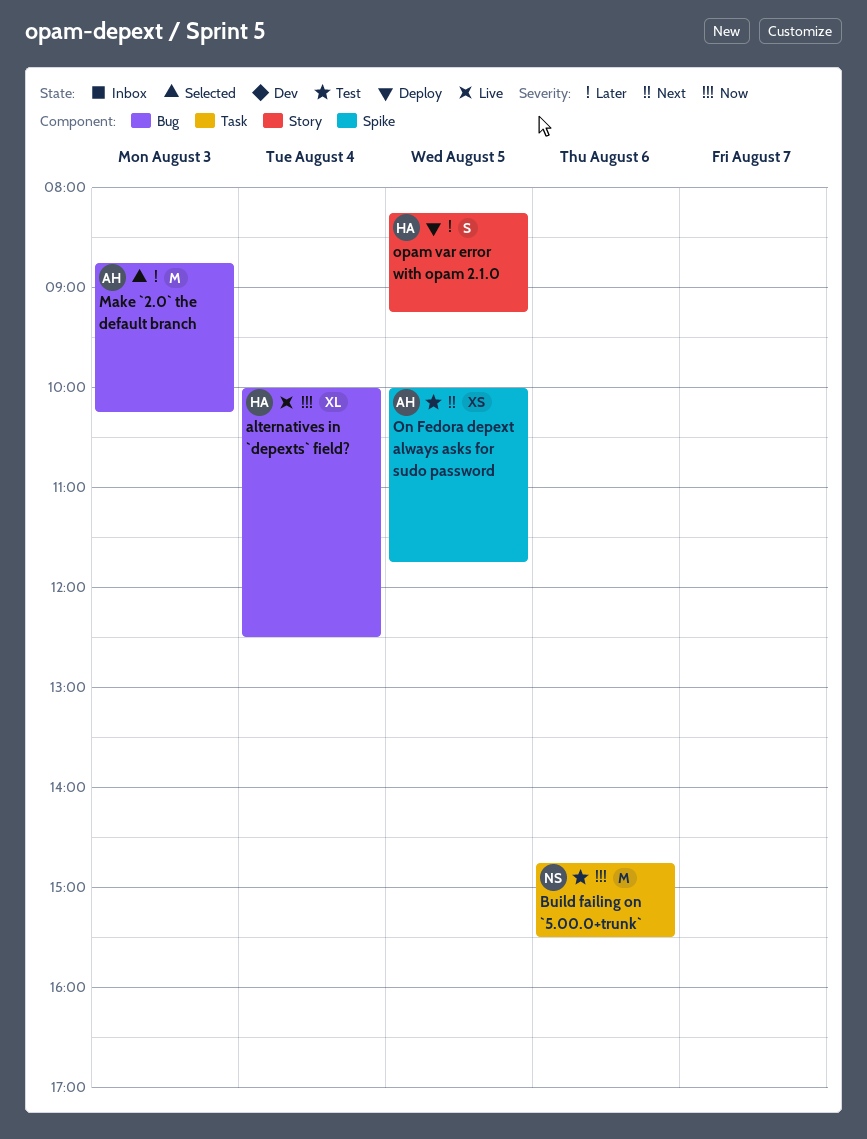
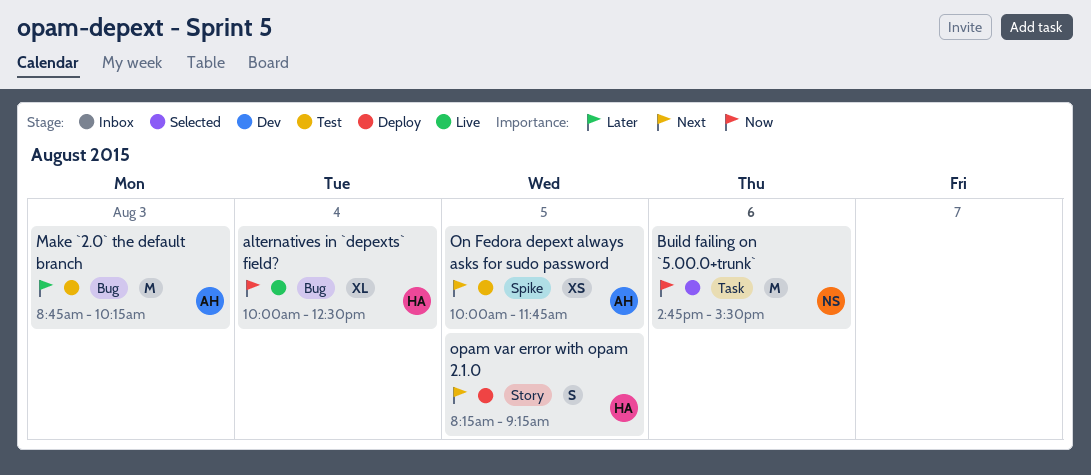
Build failing on `5.00.0+trunk`, status: Test -> Selected
Make `2.0` the default branch, status: Selected -> Test
opam var error with opam 2.1.0, priority: Later -> Next

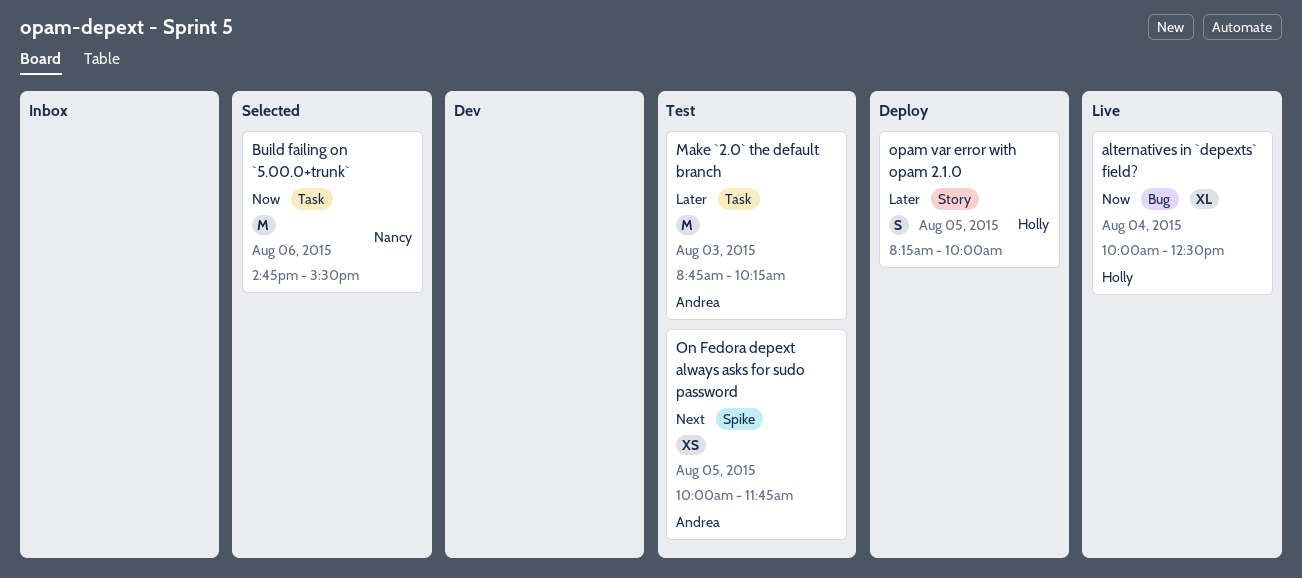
Make `2.0` the default branch, label: Bug -> Task
opam var error with opam 2.1.0, priority: Next -> Later
opam var error with opam 2.1.0, ends: 09:15 -> 10:00

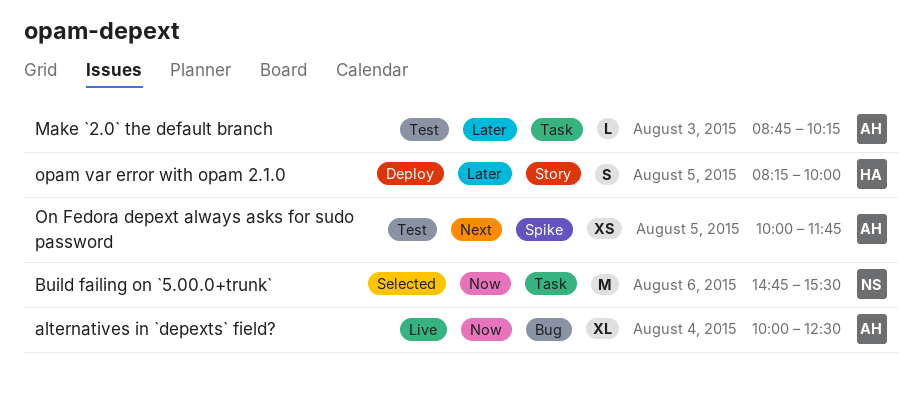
alternatives in `depexts` field?, owner: Holly -> Andrea
Make `2.0` the default branch, estimate: M -> L

